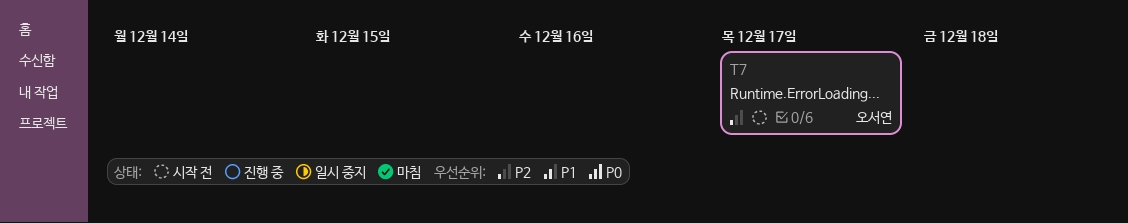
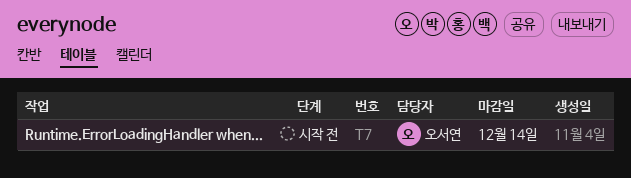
T7, due: Dec 17 -> Dec 14

